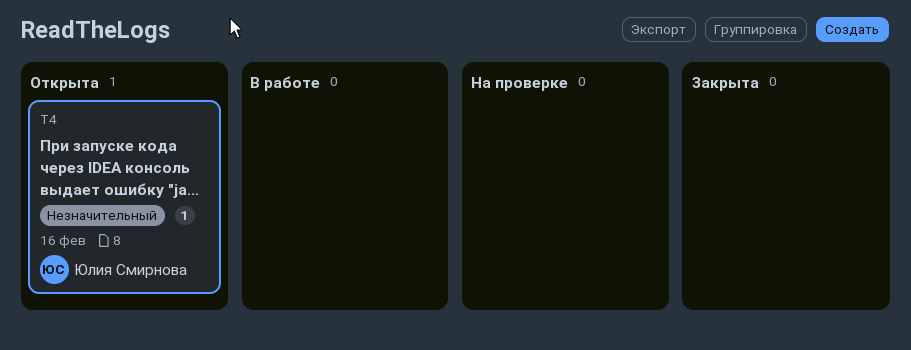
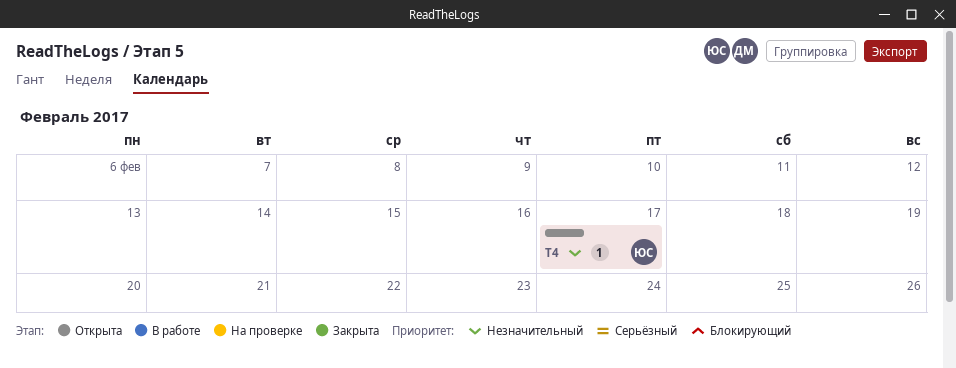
T4, due: Feb 16 -> Feb 17

